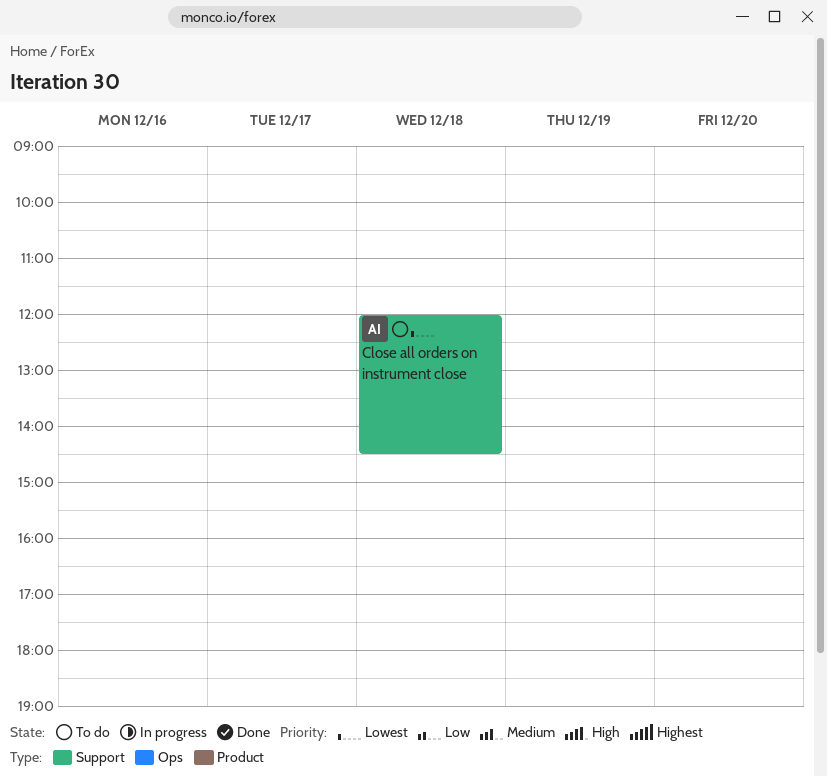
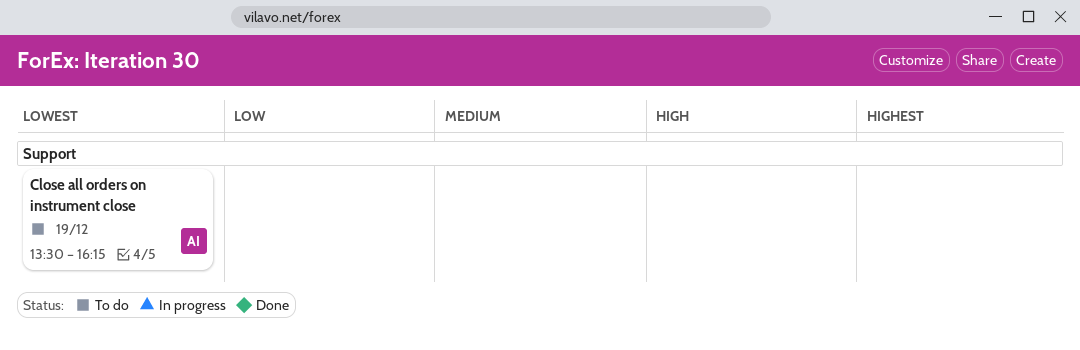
Close all orders on instrument close, day: Dec 18 -> Dec 19
Close all orders on instrument close, begins: 12:00 -> 13:30
Close all orders on instrument close, ends: 14:30 -> 16:15

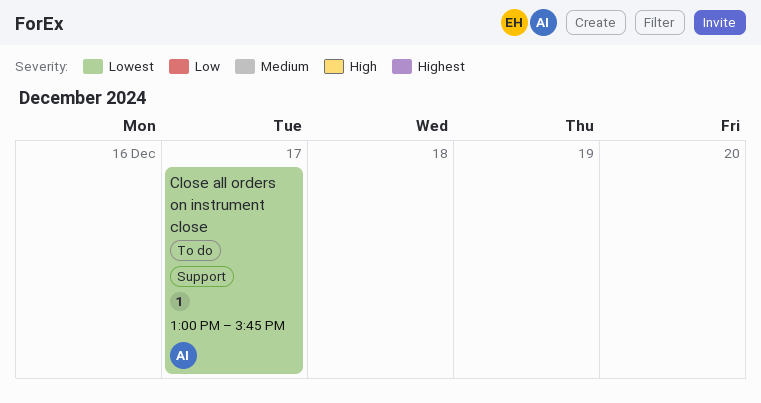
Close all orders on instrument close, day: Dec 19 -> Dec 17
Close all orders on instrument close, begins: 13:30 -> 13:00
Close all orders on instrument close, ends: 16:15 -> 15:45

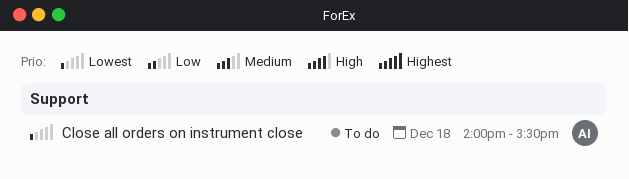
Close all orders on instrument close, day: Dec 17 -> Dec 18
Close all orders on instrument close, begins: 13:00 -> 14:00
Close all orders on instrument close, ends: 15:45 -> 15:30

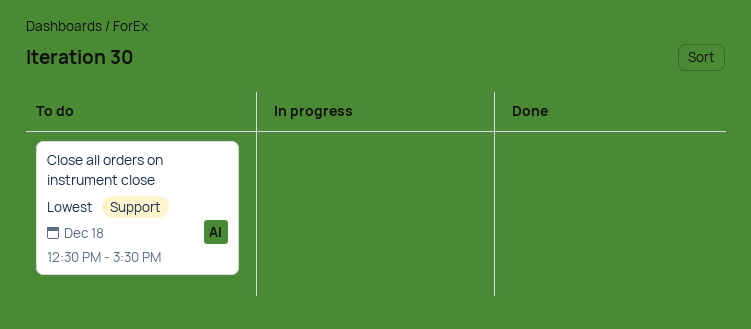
Close all orders on instrument close, begins: 14:00 -> 12:30

